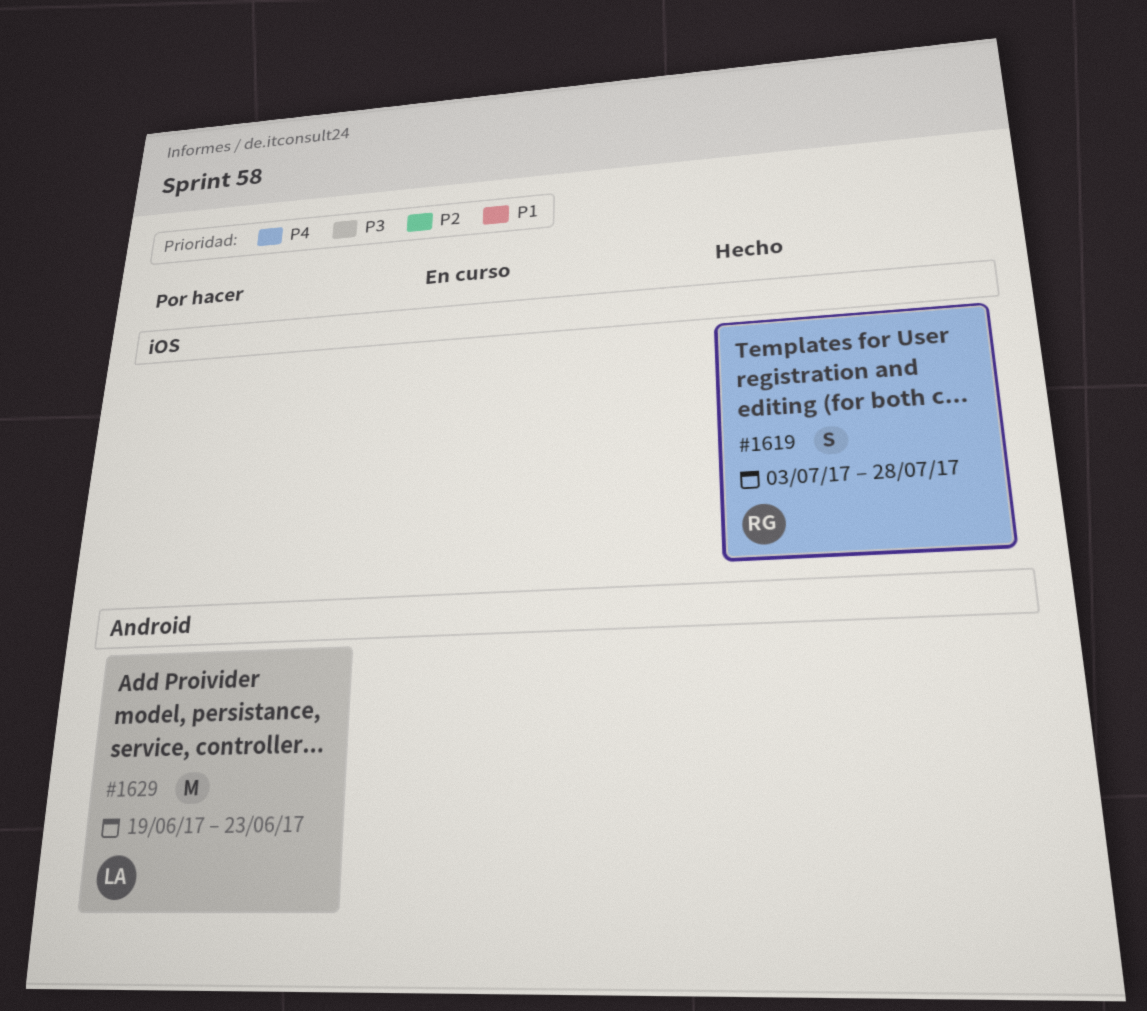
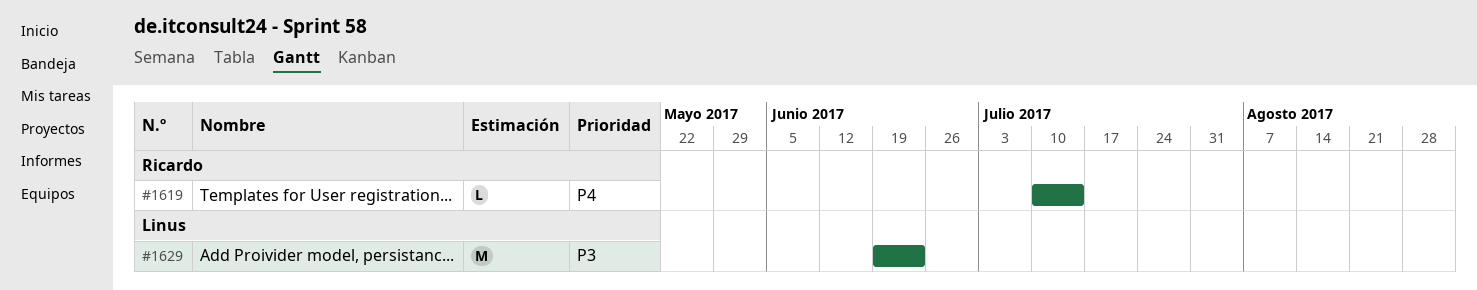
#1619, estimate: S -> L
#1619, start: Jul 3 -> Jul 10
#1619, due: Jul 28 -> Jul 14

